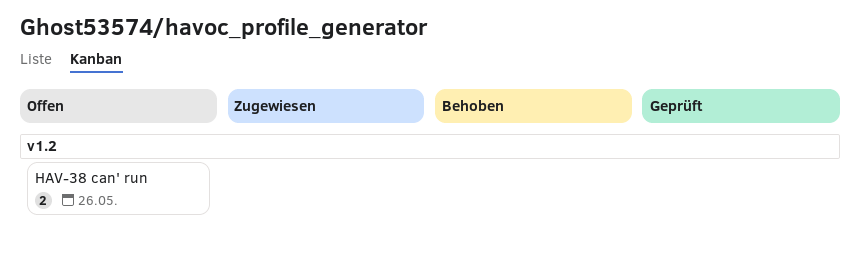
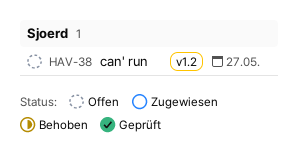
HAV-38, due: May 26 -> May 27

